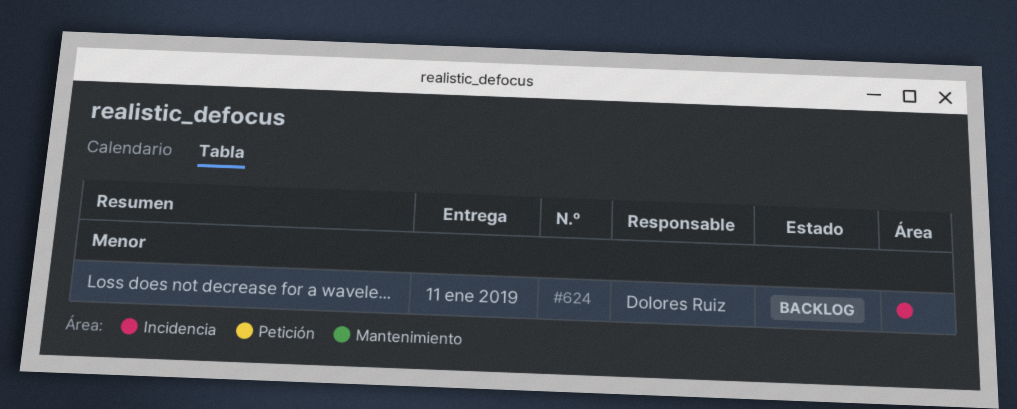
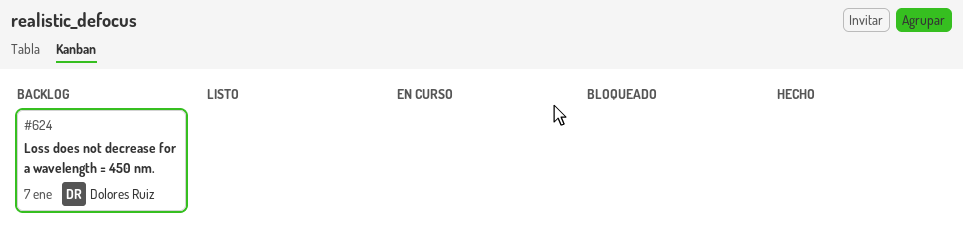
#624, due: Jan 11 -> Jan 7

